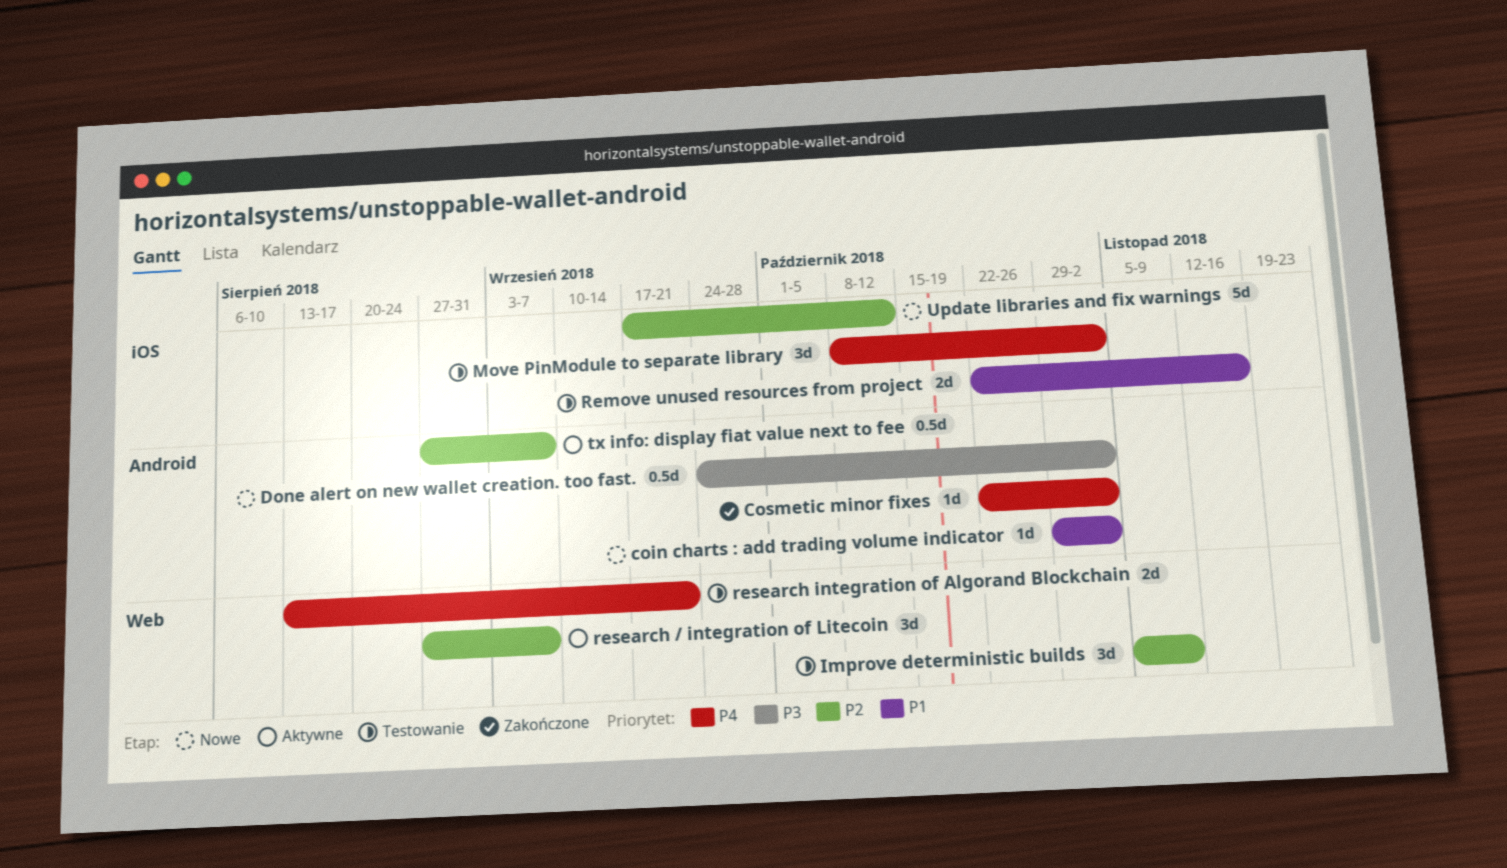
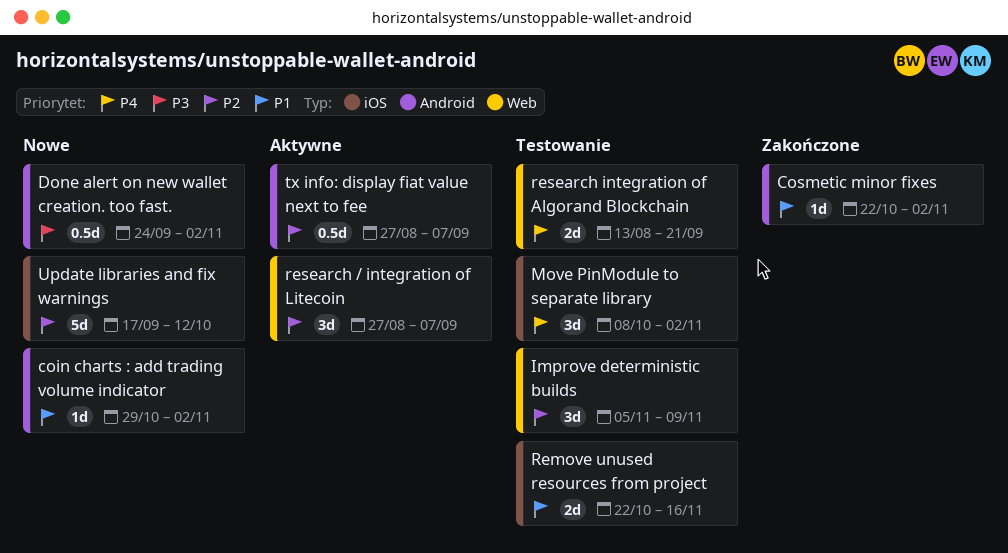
Cosmetic minor fixes, priority: P4 -> P1

